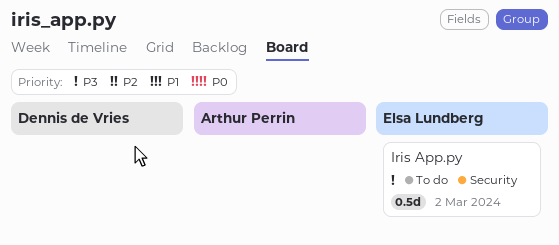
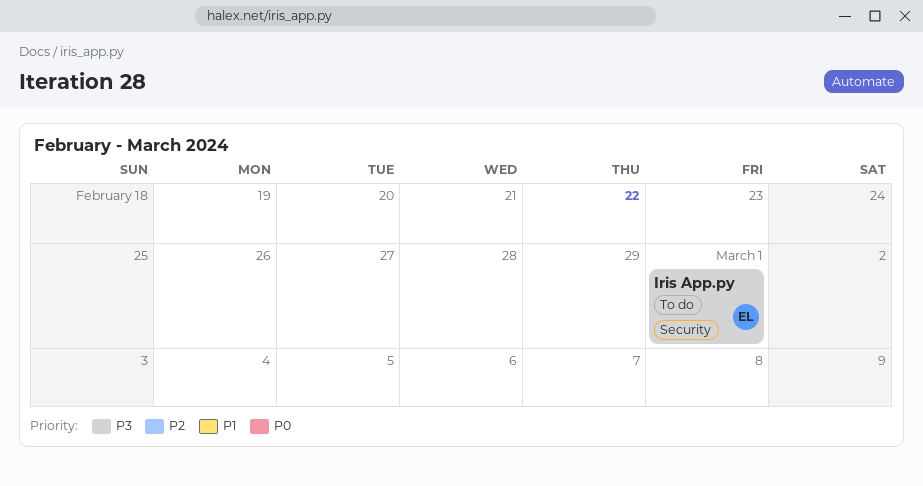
Iris App.py, due: Mar 2 -> Mar 1

